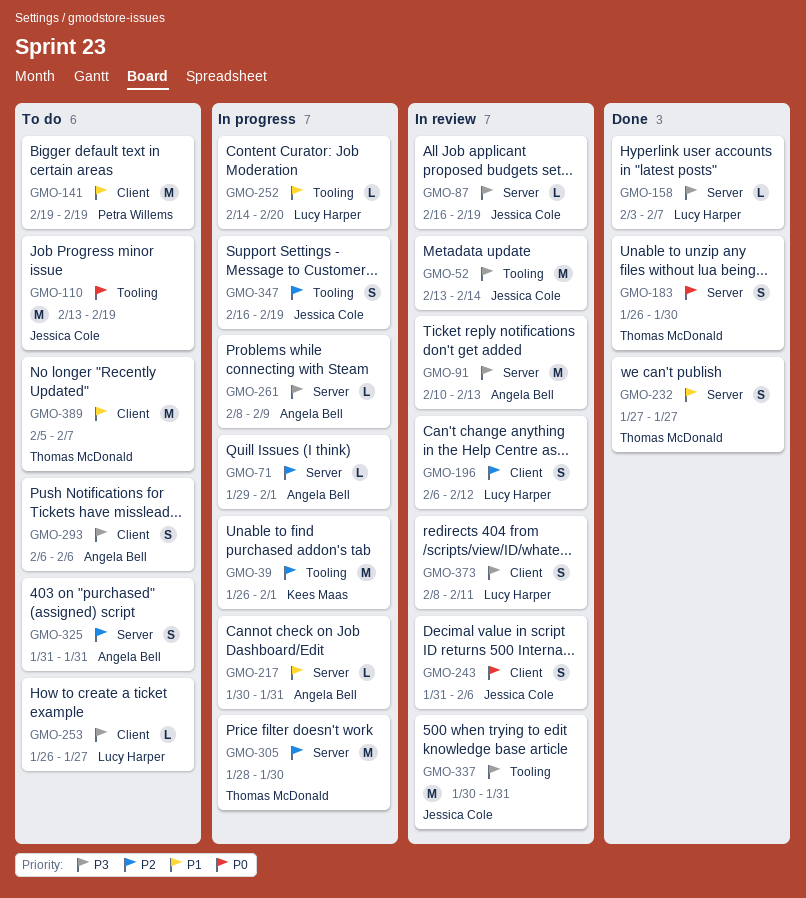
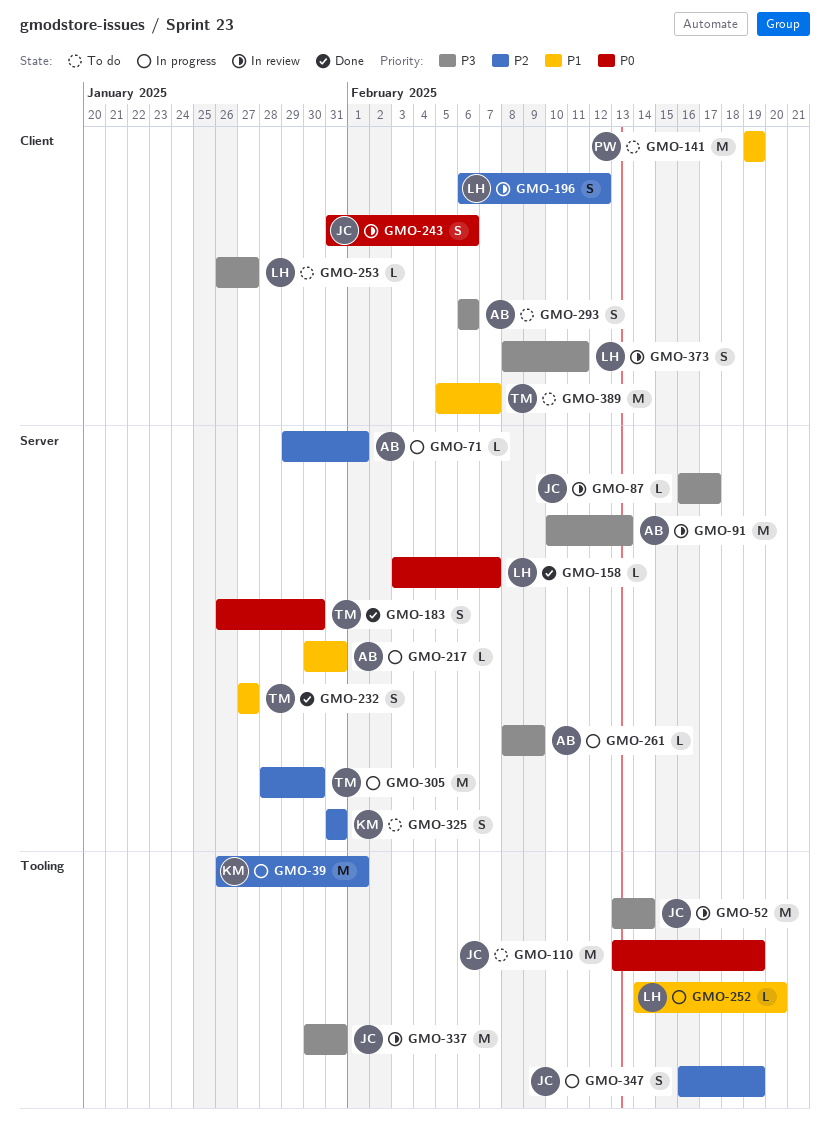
GMO-87, due: Feb 19 -> Feb 17
GMO-158, priority: P3 -> P0
GMO-325, owner: Angela Bell -> Kees Maas

